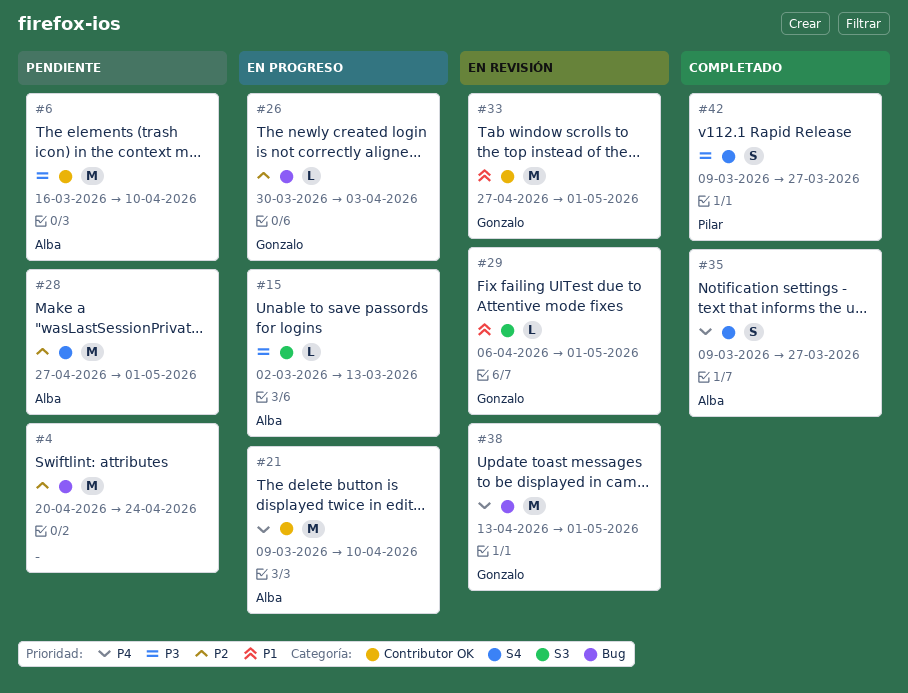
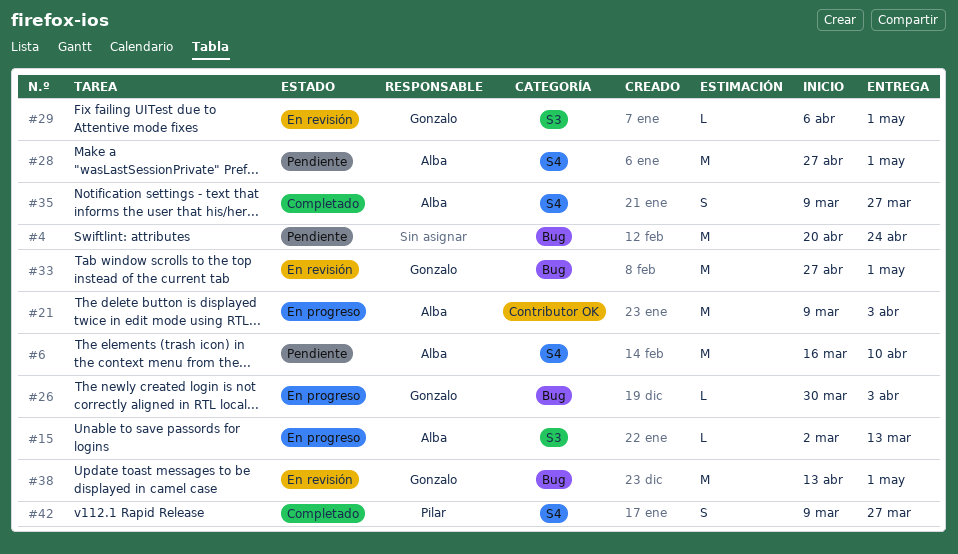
#6, label: Contributor OK -> S4
#21, due: Apr 10 -> Apr 3
#33, label: Contributor OK -> Bug

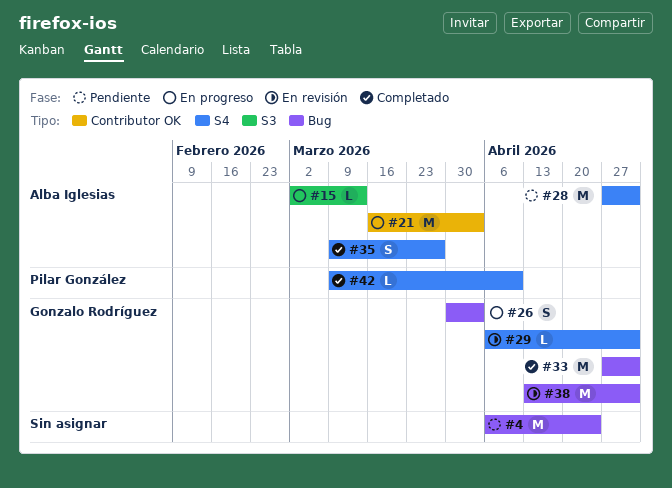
#4, start: Apr 20 -> Apr 6
#6: present -> none
#21, start: Mar 9 -> Mar 16
#26, estimate: L -> S
#29, label: S3 -> S4
#33, status: En revisión -> Completado
#42, estimate: S -> L
#42, due: Mar 27 -> Apr 10

